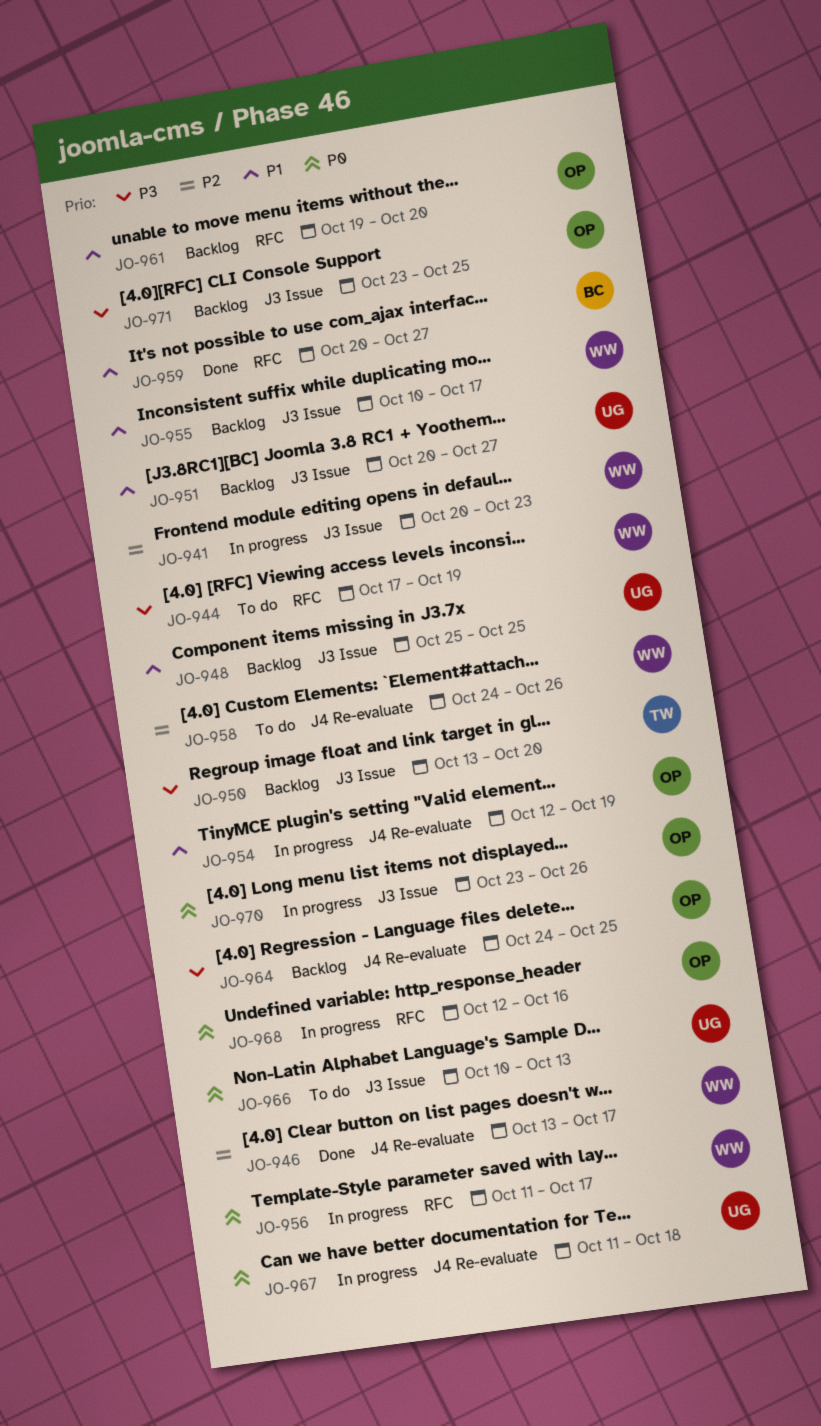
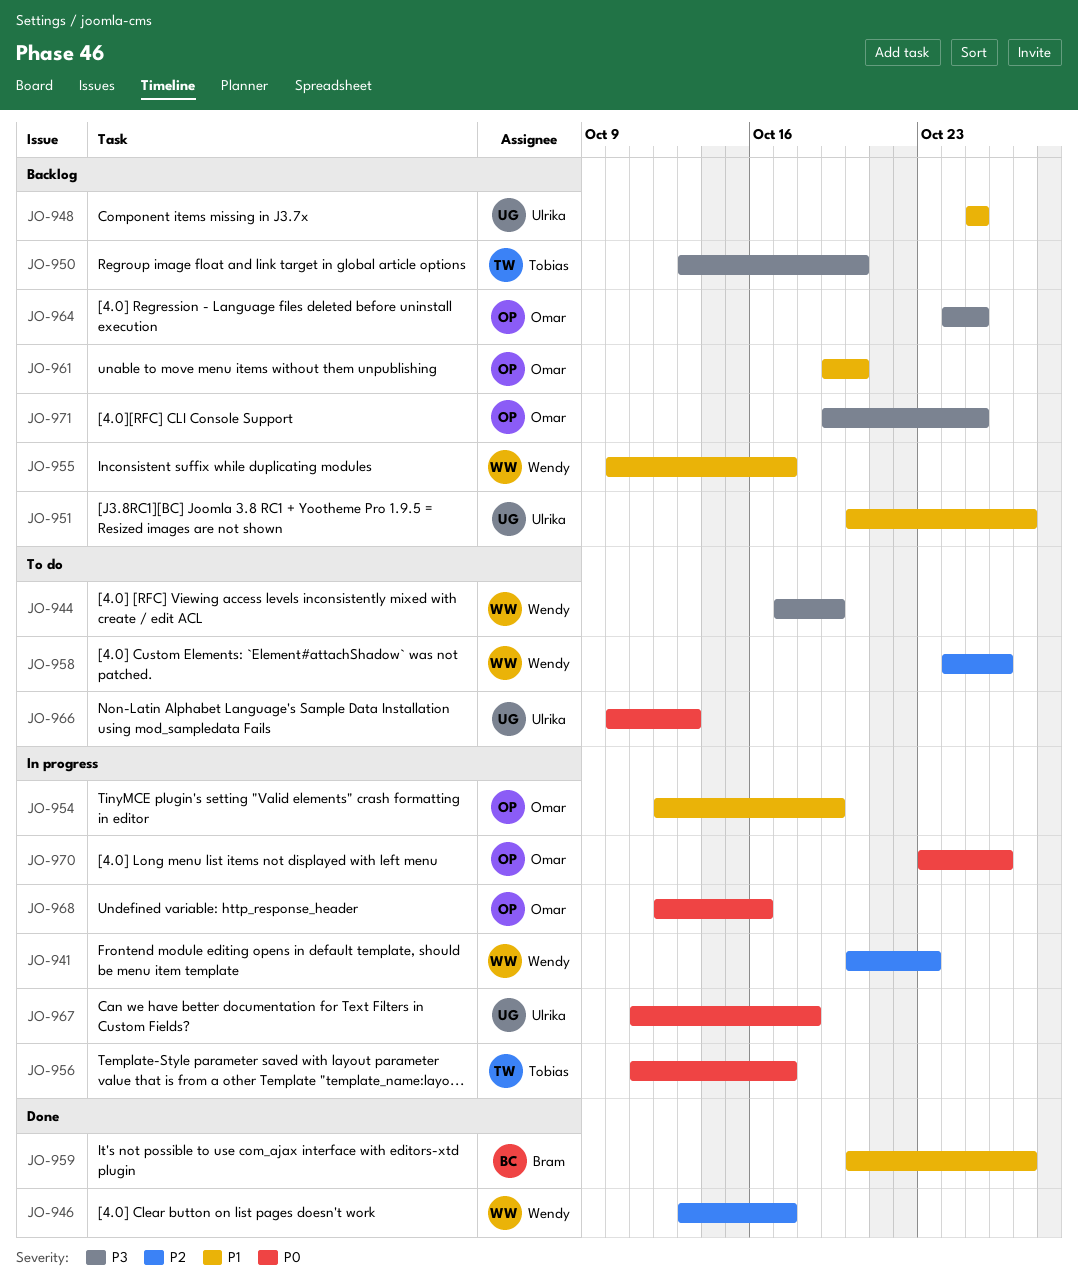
JO-956, owner: Wendy -> Tobias
JO-971, start: Oct 23 -> Oct 19

